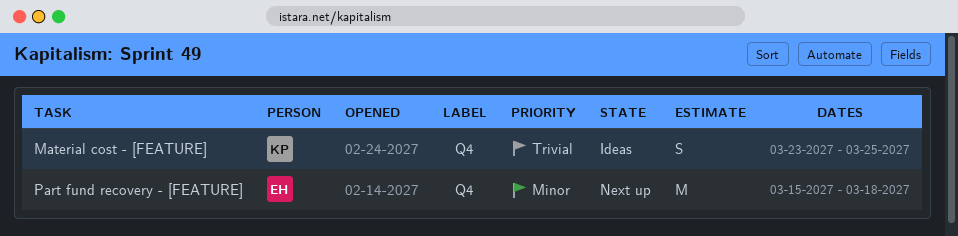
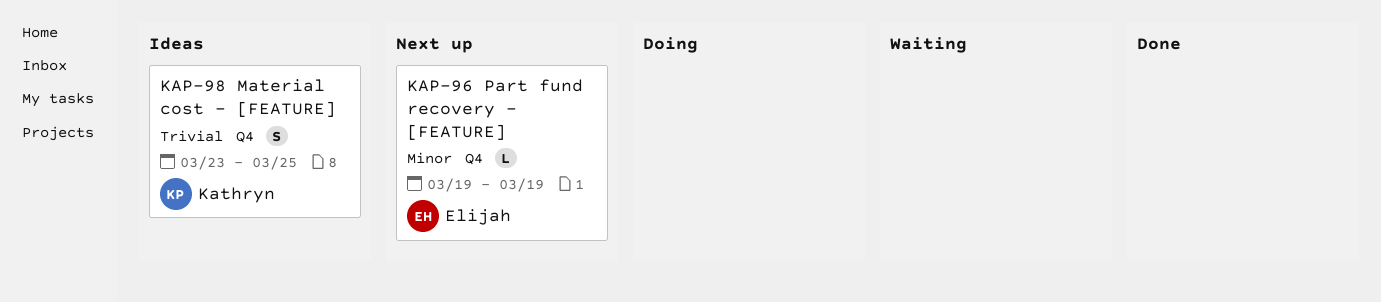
Part fund recovery - [FEATURE], estimate: M -> L
Part fund recovery - [FEATURE], start: Mar 15 -> Mar 19
Part fund recovery - [FEATURE], due: Mar 18 -> Mar 19

